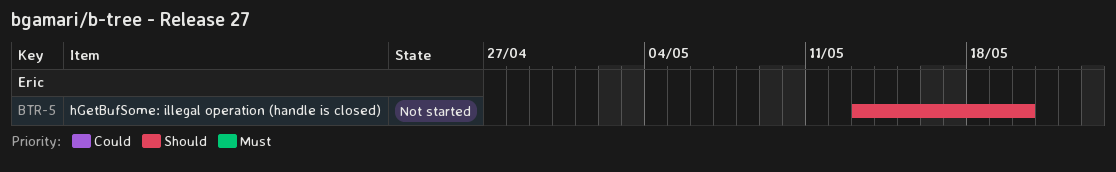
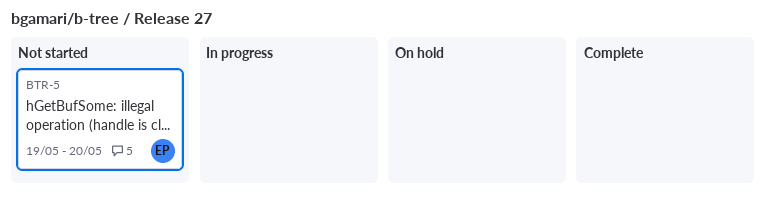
BTR-5, start: May 13 -> May 19

